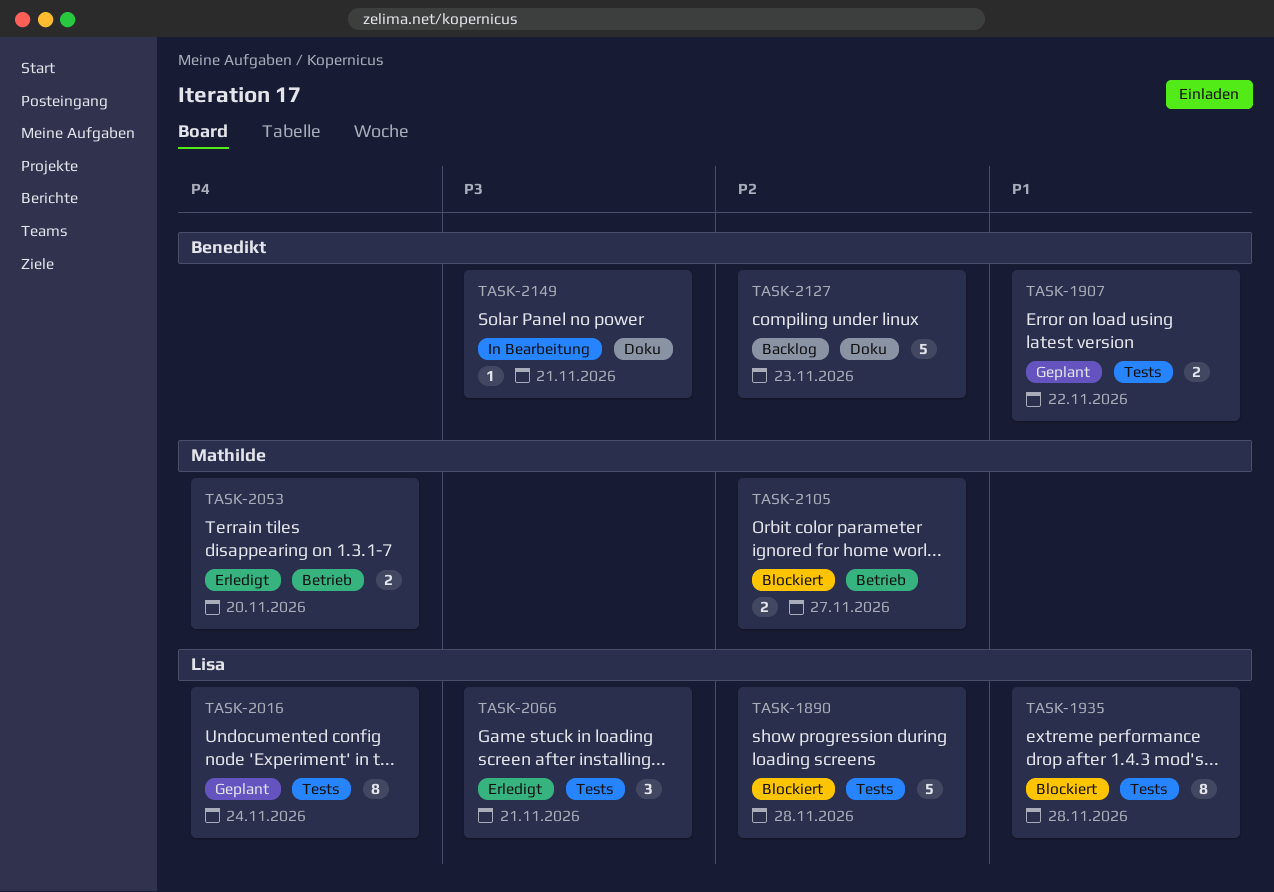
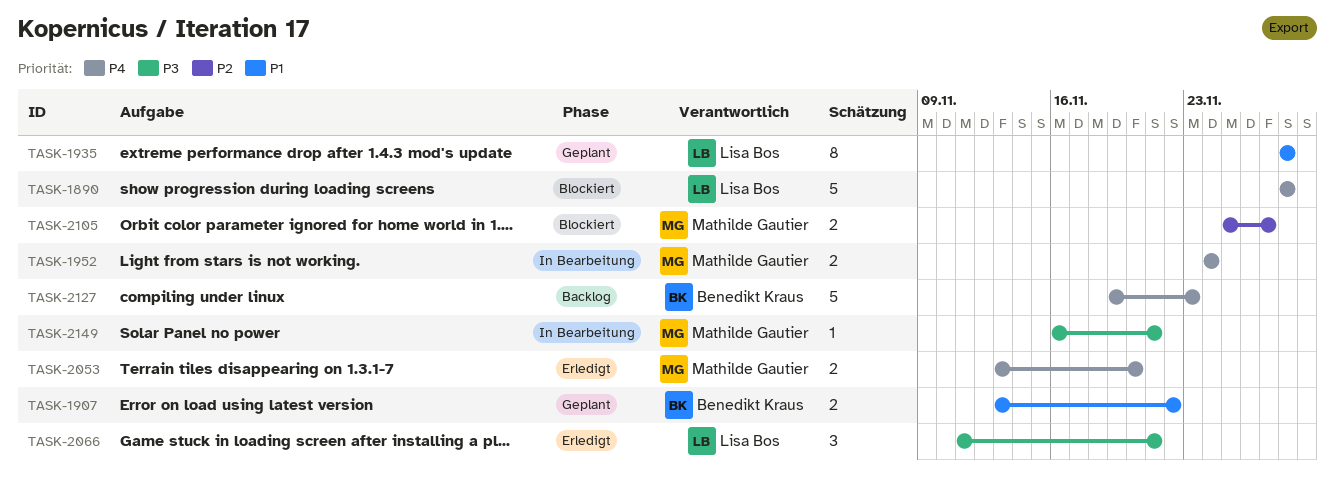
TASK-1890, priority: P2 -> P4
TASK-1935, status: Blockiert -> Geplant
TASK-1952: none -> present
TASK-2016: present -> none
TASK-2127, priority: P2 -> P4
TASK-2149, owner: Benedikt Kraus -> Mathilde Gautier

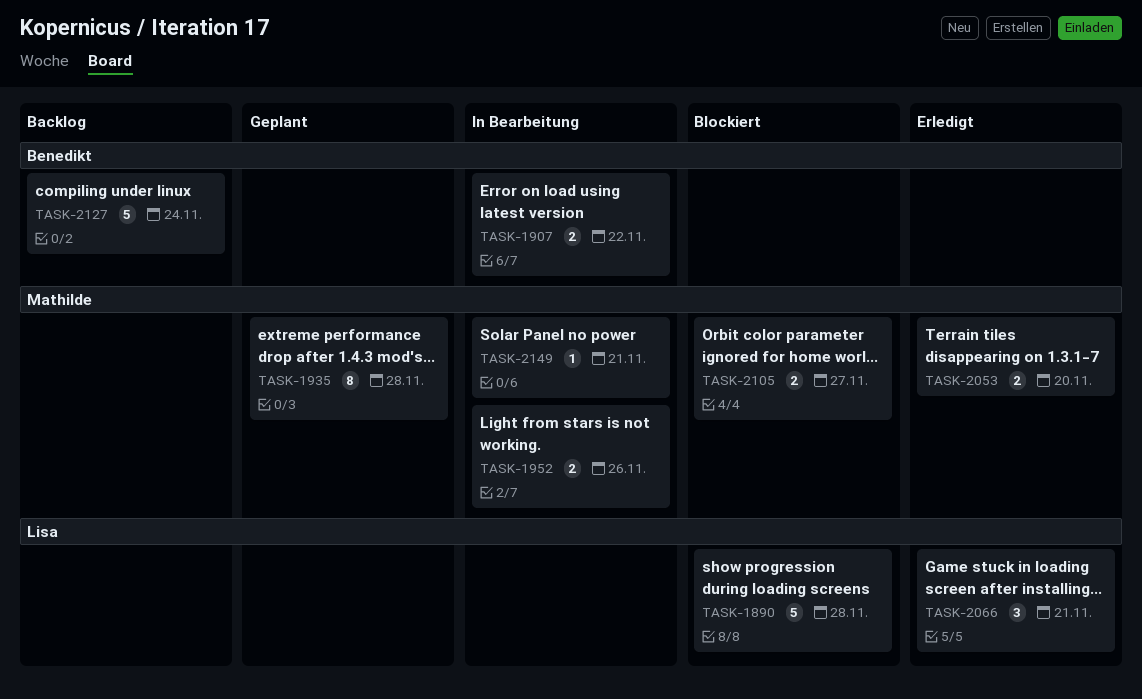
TASK-1907, status: Geplant -> In Bearbeitung
TASK-1935, owner: Lisa Bos -> Mathilde Gautier
TASK-1952, due: Nov 24 -> Nov 26
TASK-2127, due: Nov 23 -> Nov 24

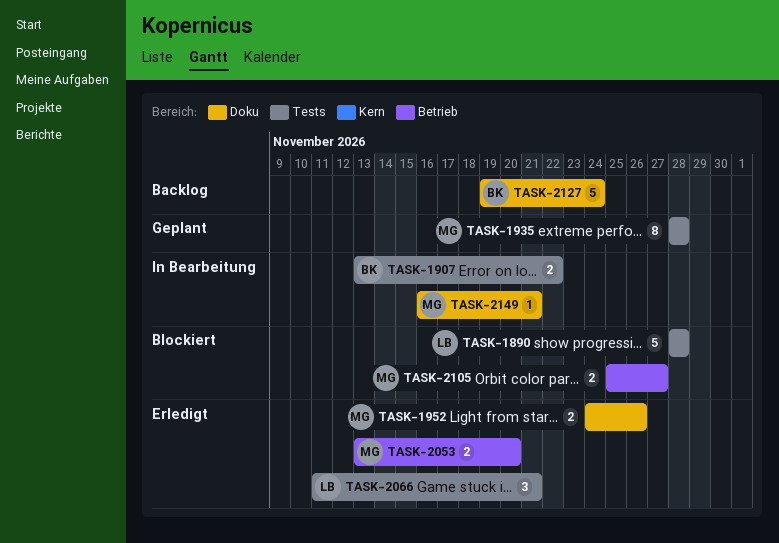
TASK-1952, status: In Bearbeitung -> Erledigt

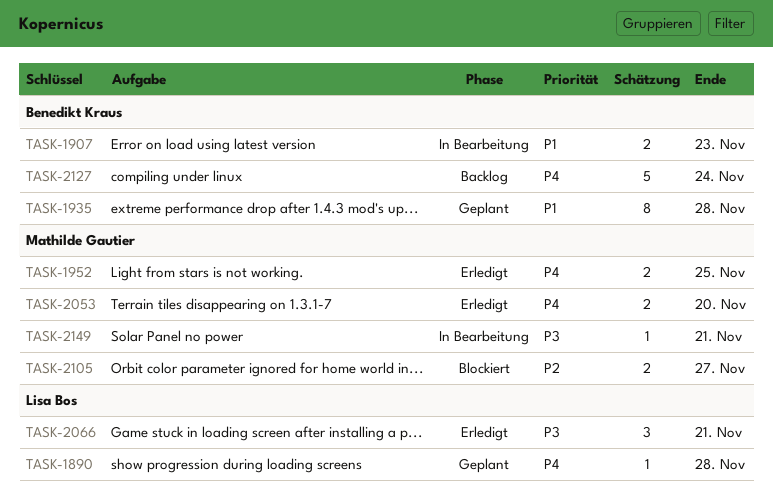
TASK-1890, status: Blockiert -> Geplant
TASK-1890, estimate: 5 -> 1
TASK-1907, due: Nov 22 -> Nov 23
TASK-1935, owner: Mathilde Gautier -> Benedikt Kraus
TASK-1952, due: Nov 26 -> Nov 25

